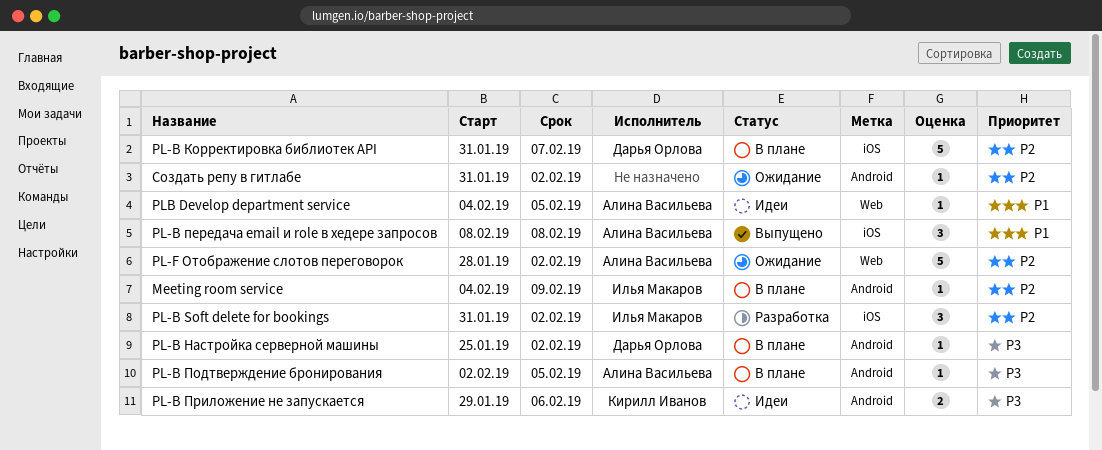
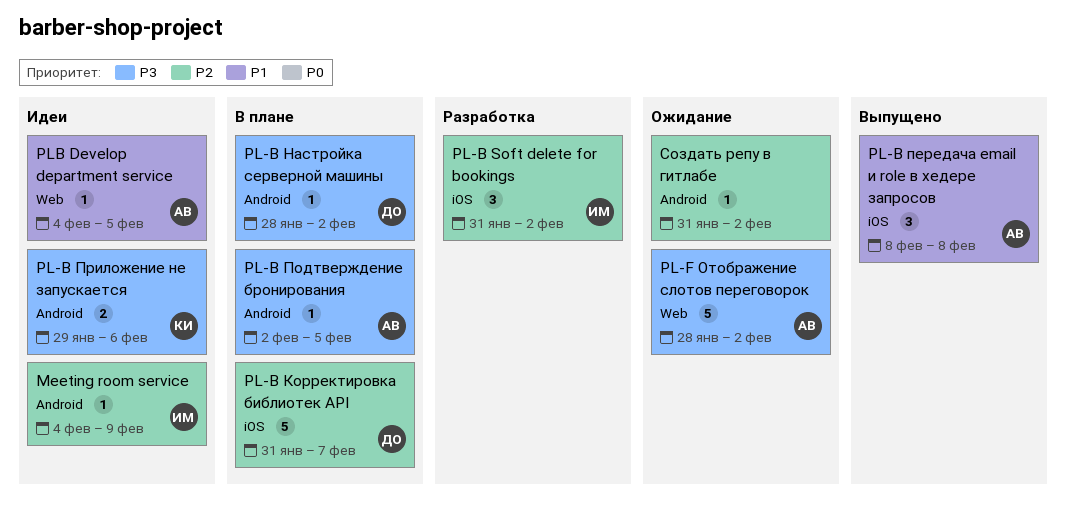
Meeting room service, status: В плане -> Идеи
PL-B Настройка серверной машины, start: Jan 25 -> Jan 28
PL-F Отображение слотов переговорок, priority: P2 -> P3

